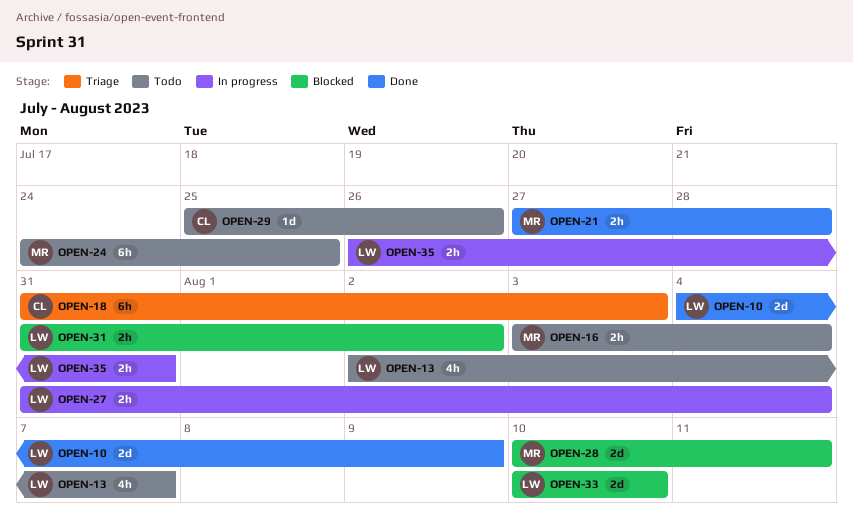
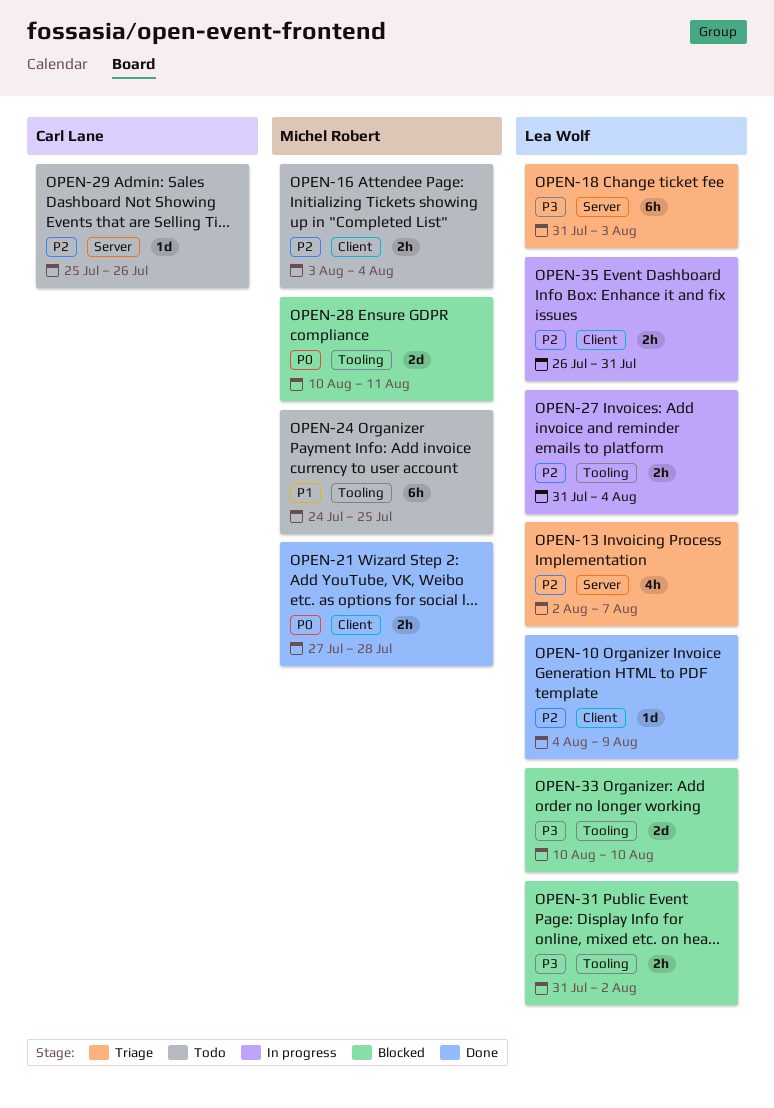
OPEN-10, estimate: 2d -> 1d
OPEN-13, status: Todo -> Triage
OPEN-18, owner: Carl Lane -> Lea Wolf

